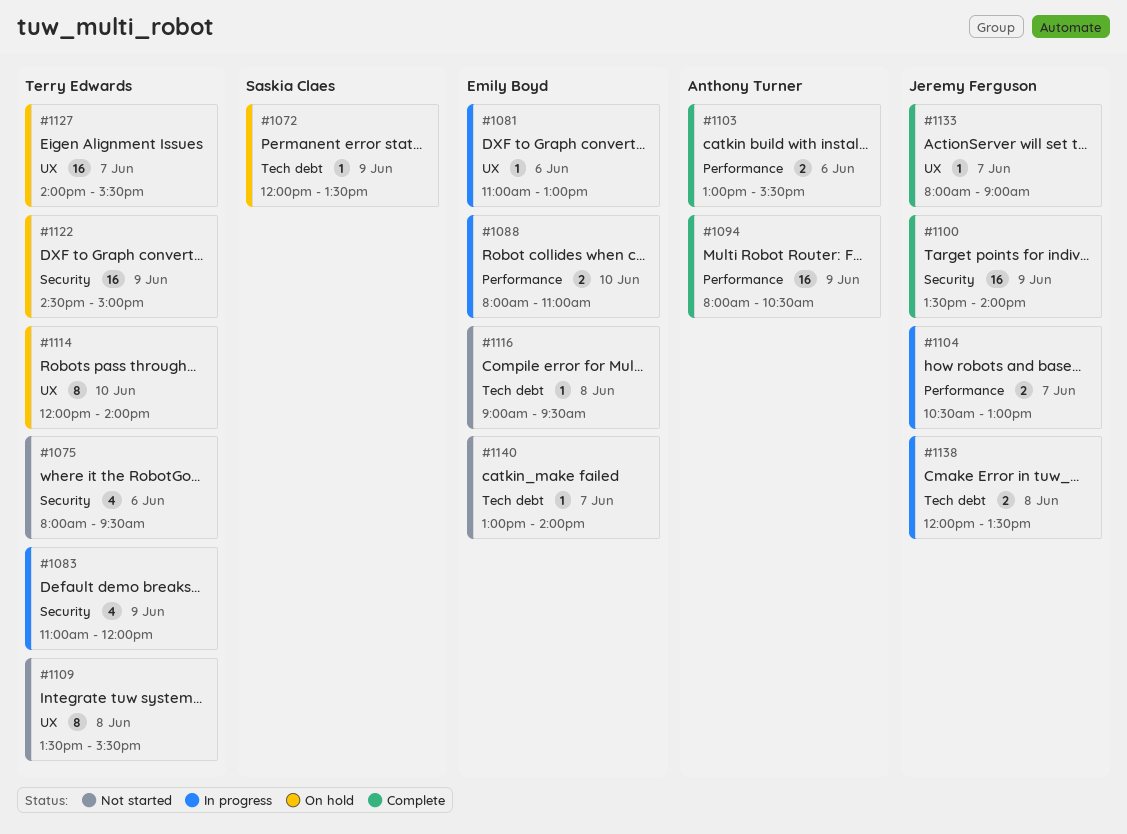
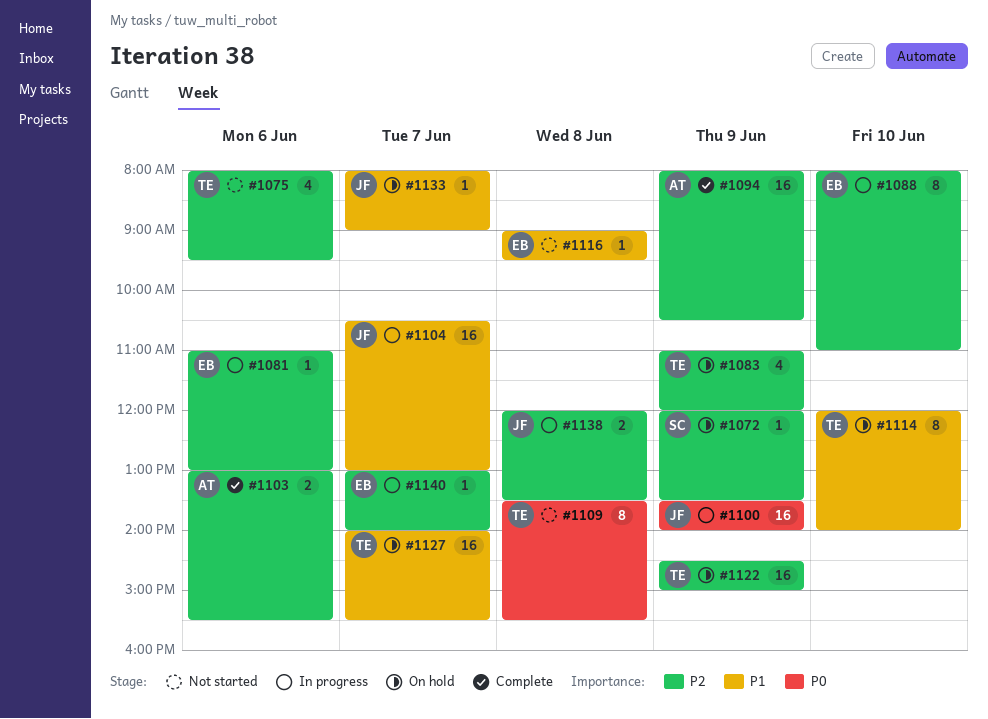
#1083, status: In progress -> On hold
#1088, estimate: 2 -> 8
#1100, status: Complete -> In progress
#1104, estimate: 2 -> 16
#1133, status: Complete -> On hold
#1140, status: Not started -> In progress

